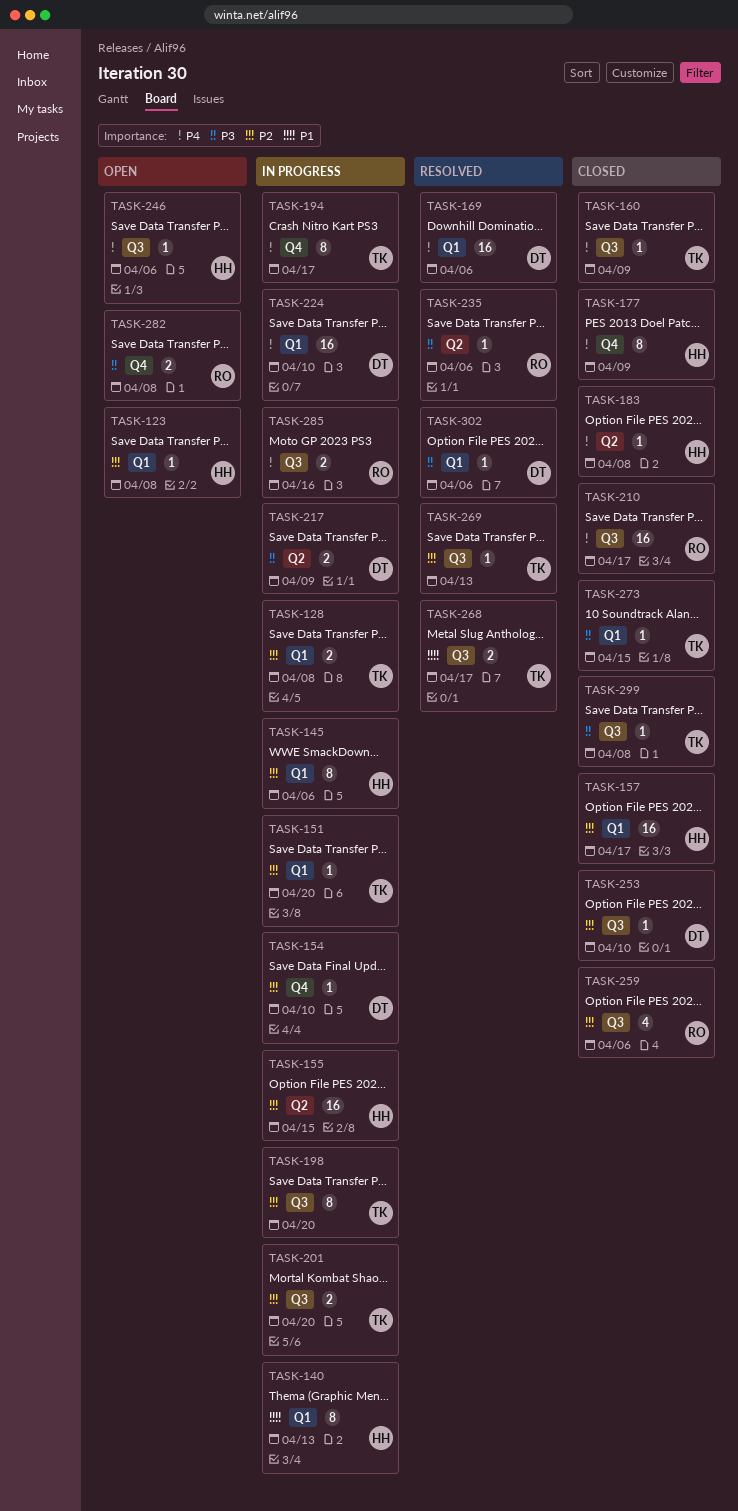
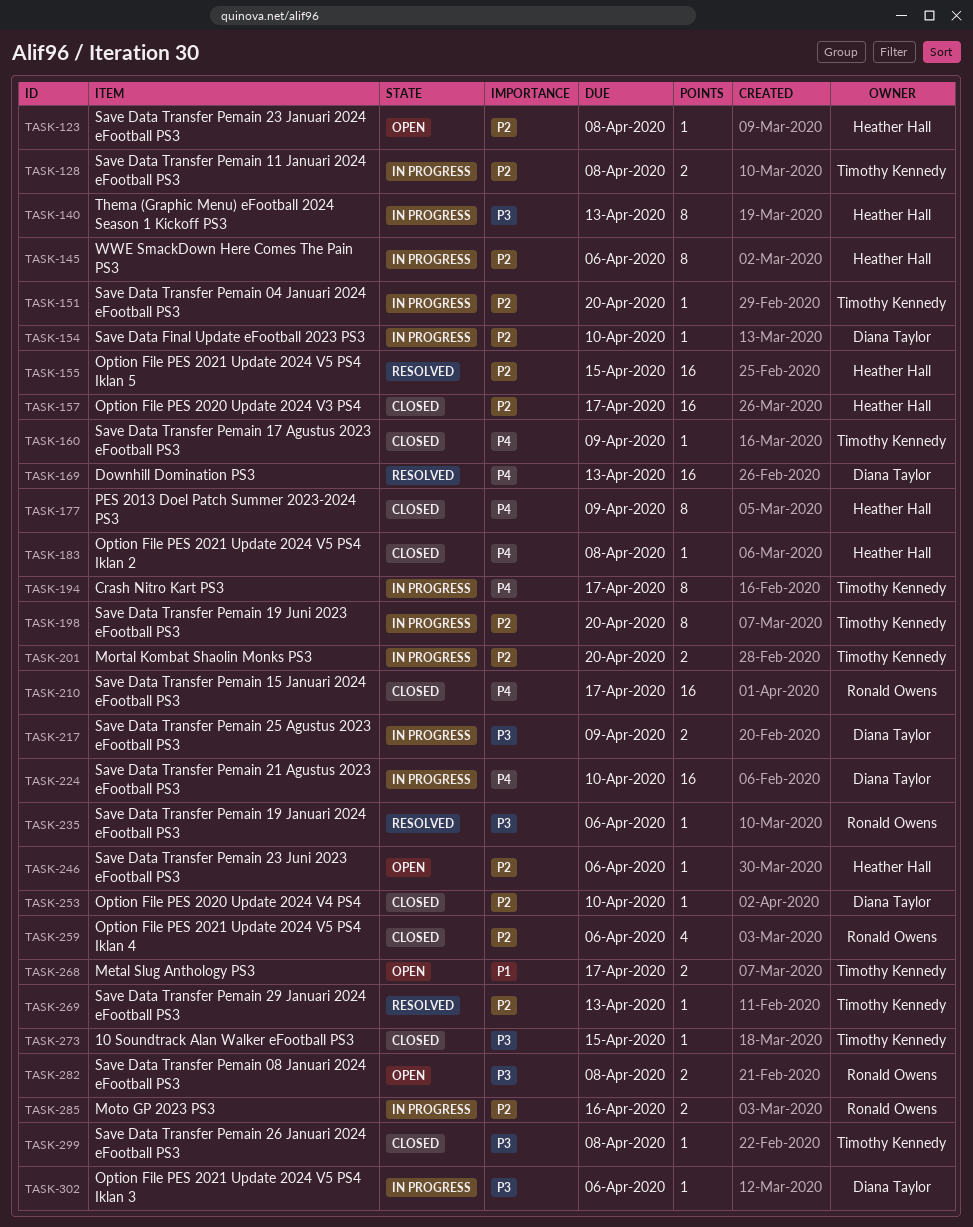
TASK-140, priority: P1 -> P3
TASK-155, status: In progress -> Resolved
TASK-169, due: Apr 6 -> Apr 13
TASK-246, priority: P4 -> P2
TASK-268, status: Resolved -> Open
TASK-285, priority: P4 -> P2
TASK-302, status: Resolved -> In progress

